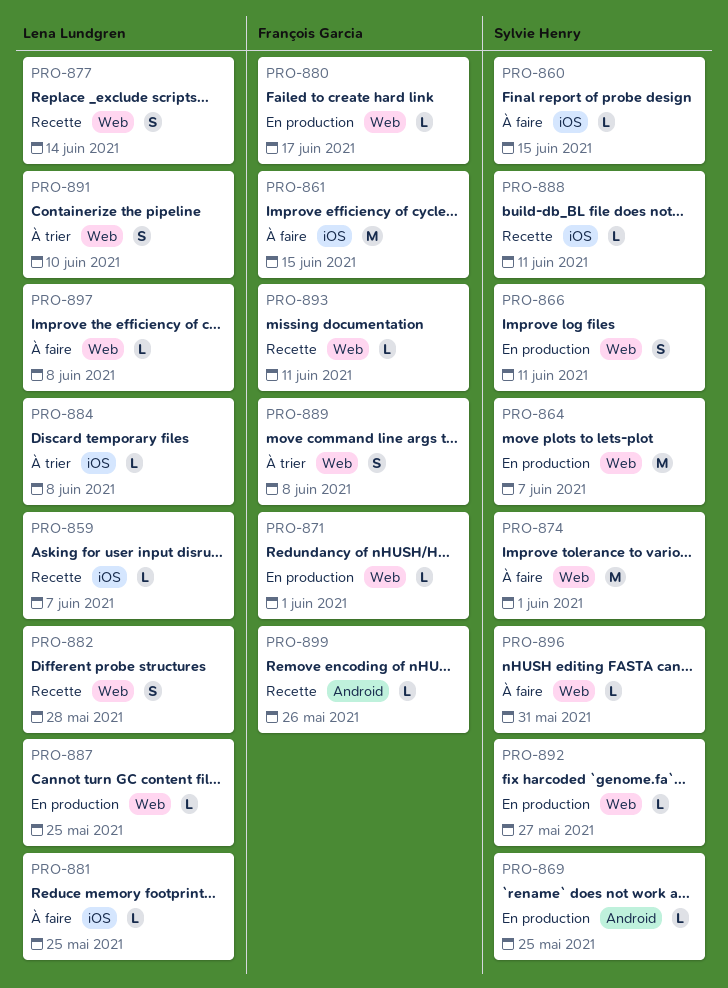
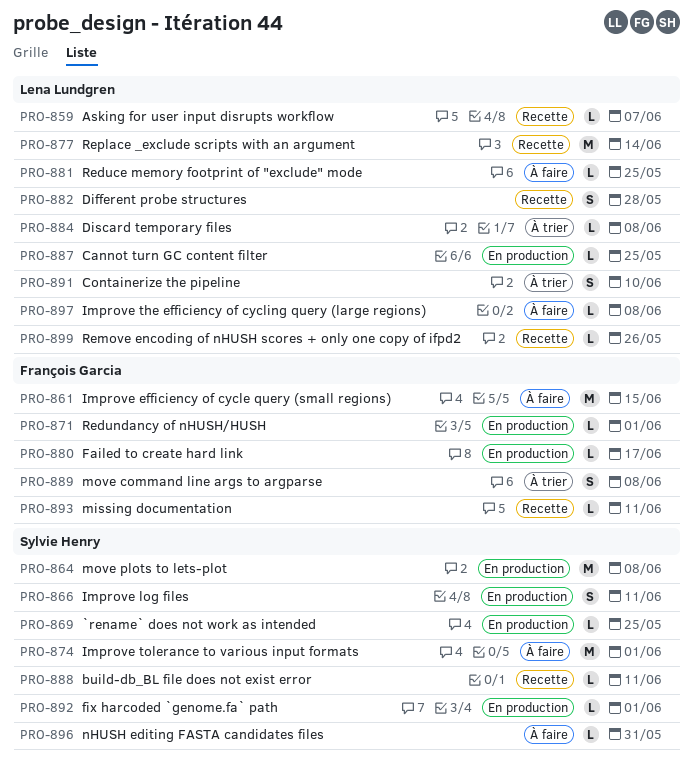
PRO-860: present -> none
PRO-864, due: Jun 7 -> Jun 8
PRO-877, estimate: S -> M
PRO-892, due: May 27 -> Jun 1
PRO-899, owner: François Garcia -> Lena Lundgren

